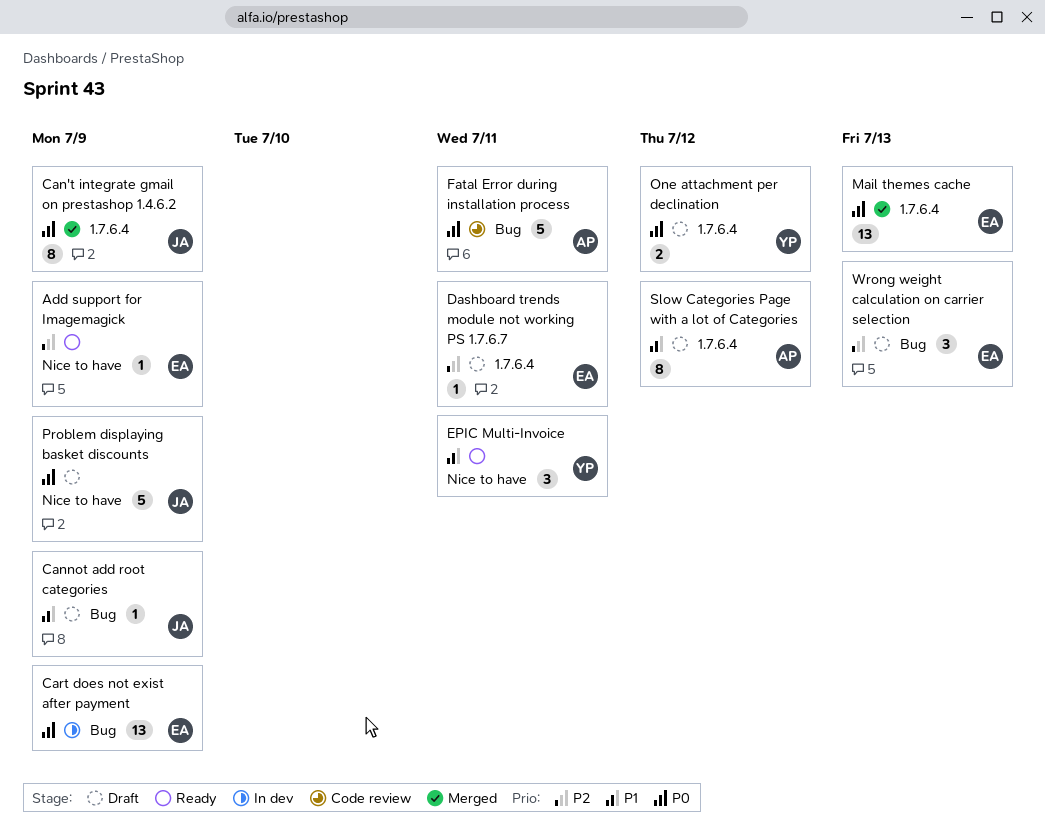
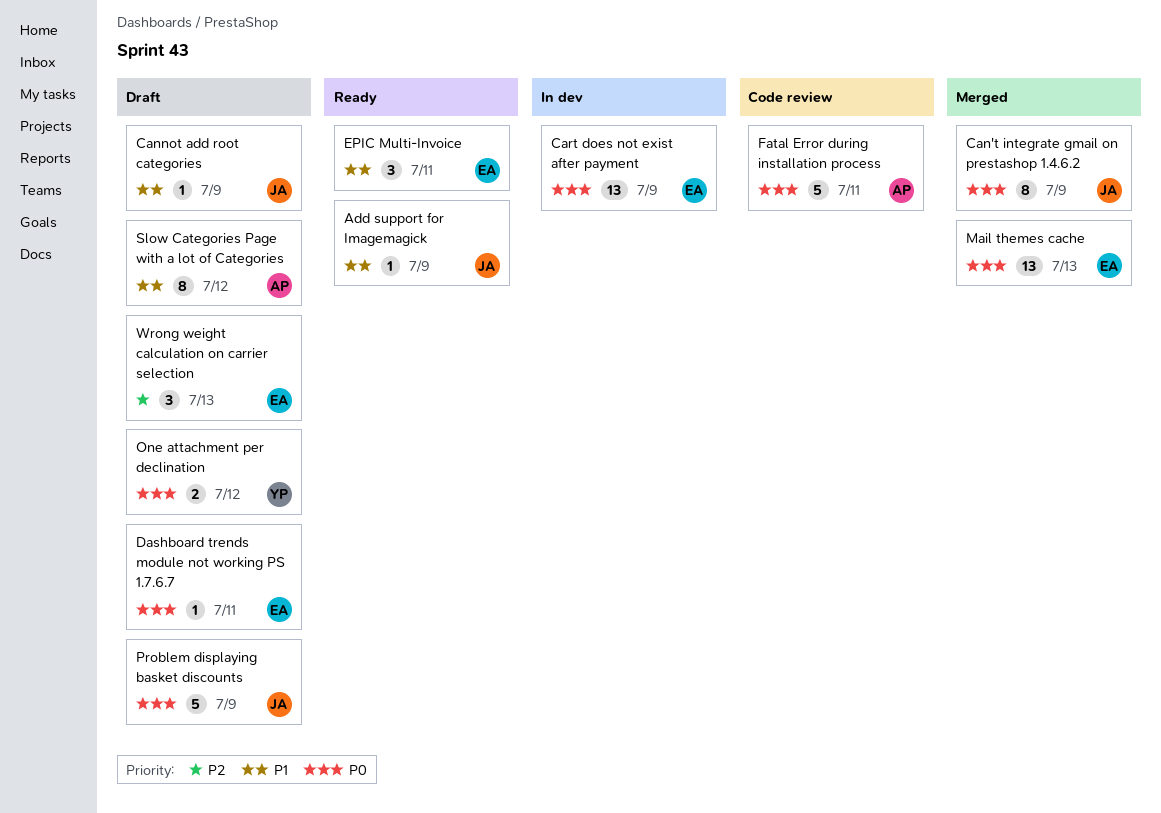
Add support for Imagemagick, owner: EA -> JA
Add support for Imagemagick, priority: P2 -> P1
Dashboard trends module not working PS 1.7.6.7, priority: P2 -> P0
EPIC Multi-Invoice, owner: YP -> EA

